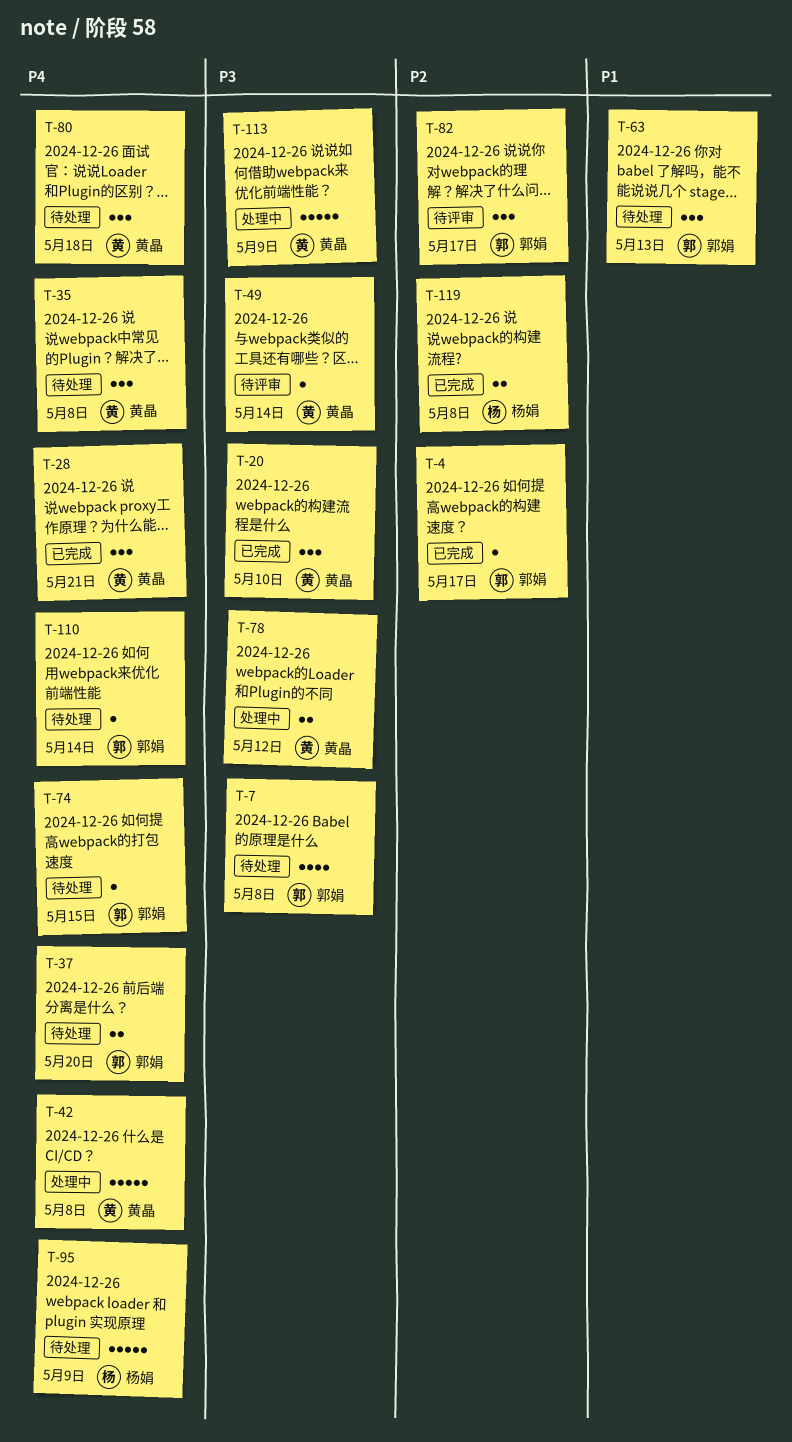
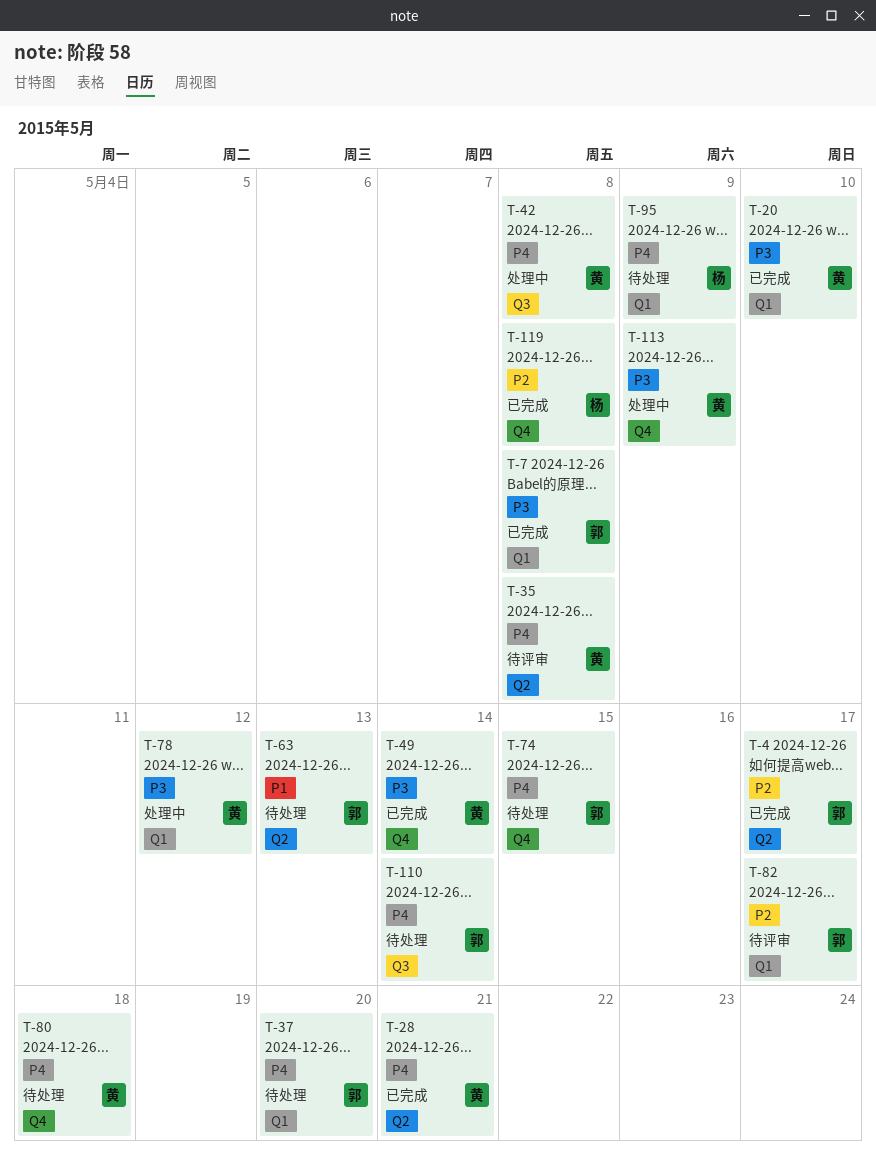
T-7, status: 待处理 -> 已完成
T-35, status: 待处理 -> 待评审
T-49, status: 待评审 -> 已完成

